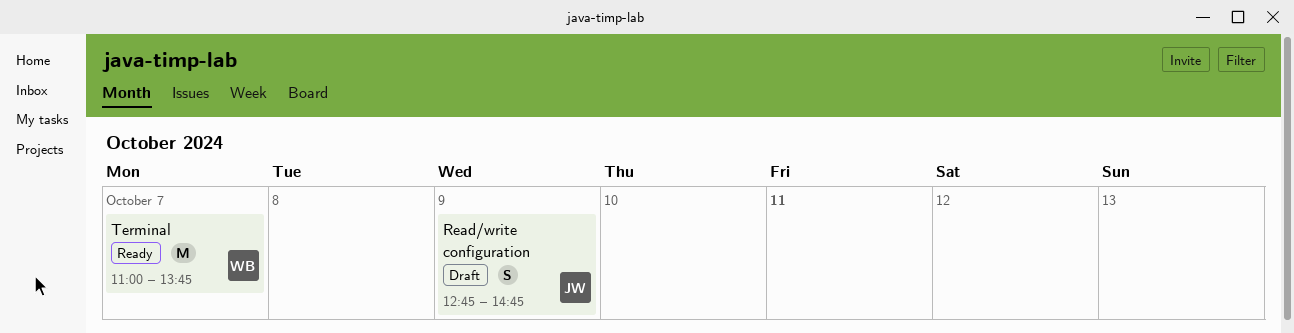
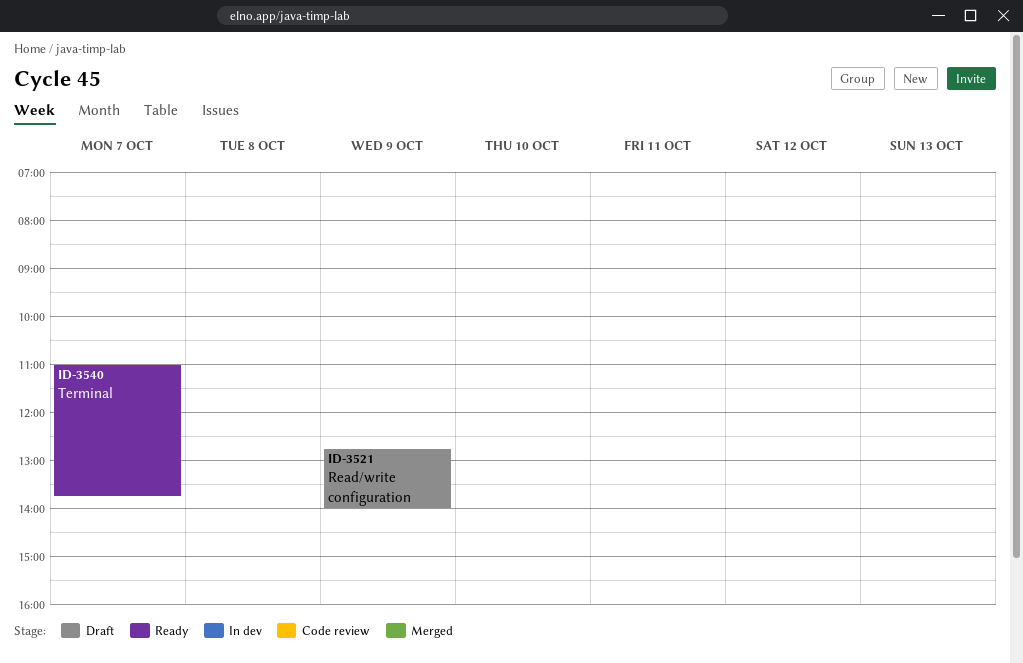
Read/write configuration, ends: 14:45 -> 14:00

